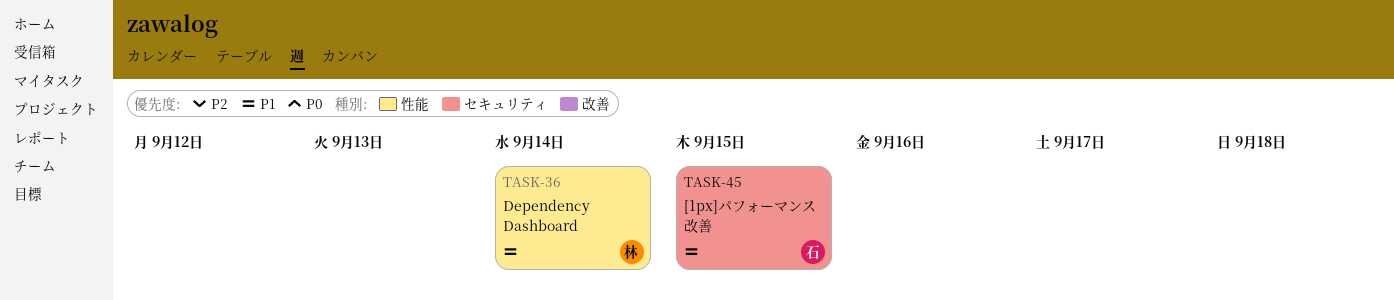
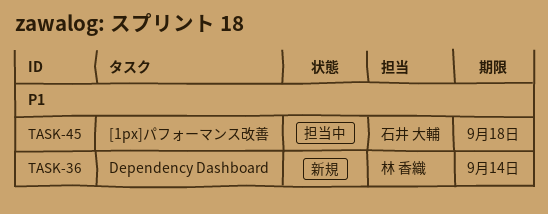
TASK-45, due: Sep 15 -> Sep 18

